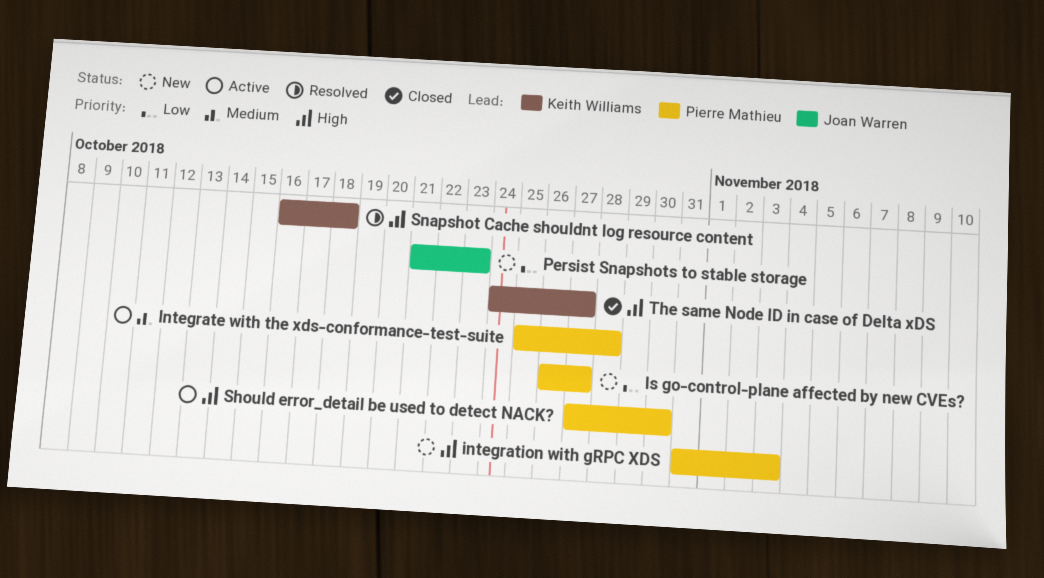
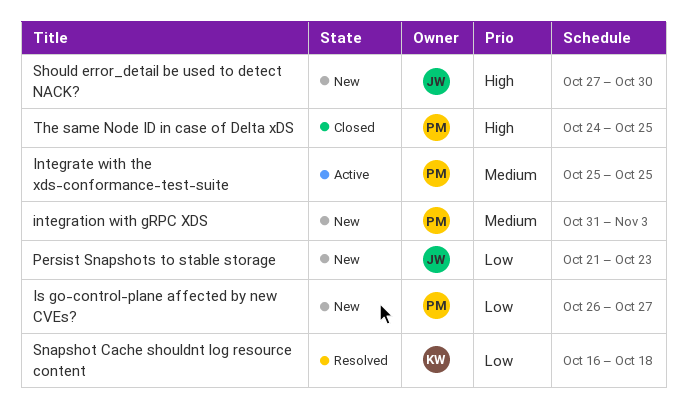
Integrate with the xds-conformance-test-suite, due: Oct 28 -> Oct 25
integration with gRPC XDS, priority: High -> Medium
Should error_detail be used to detect NACK?, status: Active -> New
Should error_detail be used to detect NACK?, owner: Pierre Mathieu -> Joan Warren
Snapshot Cache shouldnt log resource content, priority: High -> Low
The same Node ID in case of Delta xDS, owner: Keith Williams -> Pierre Mathieu
The same Node ID in case of Delta xDS, due: Oct 27 -> Oct 25

